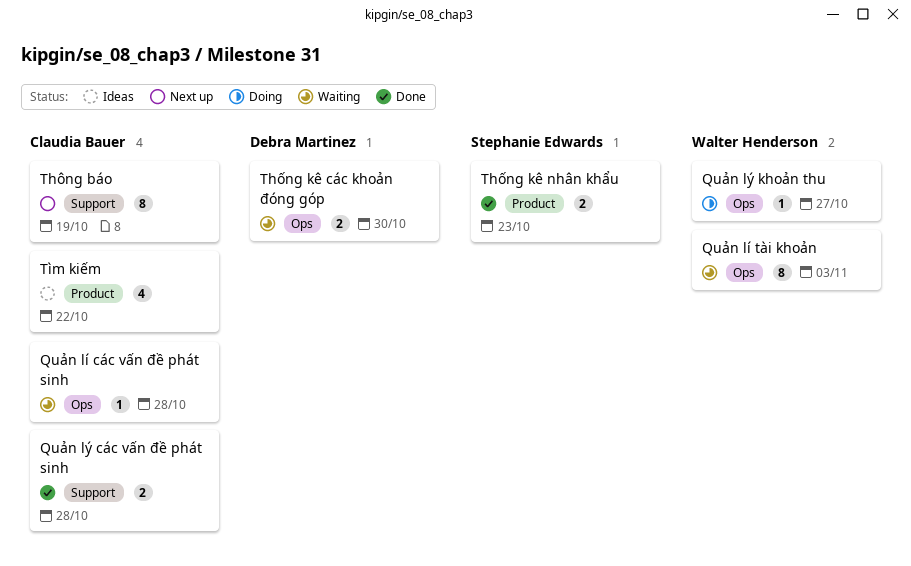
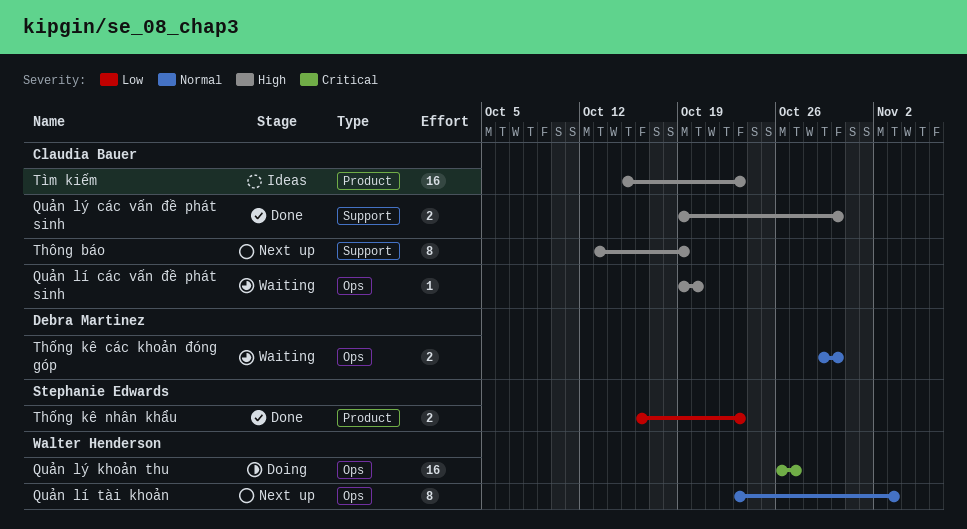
Quản lí các vấn đề phát sinh, due: Oct 28 -> Oct 20
Quản lí tài khoản, status: Waiting -> Next up
Quản lý các vấn đề phát sinh, due: Oct 28 -> Oct 30
Quản lý khoản thu, estimate: 1 -> 16
Tìm kiếm, estimate: 4 -> 16
Tìm kiếm, due: Oct 22 -> Oct 23

